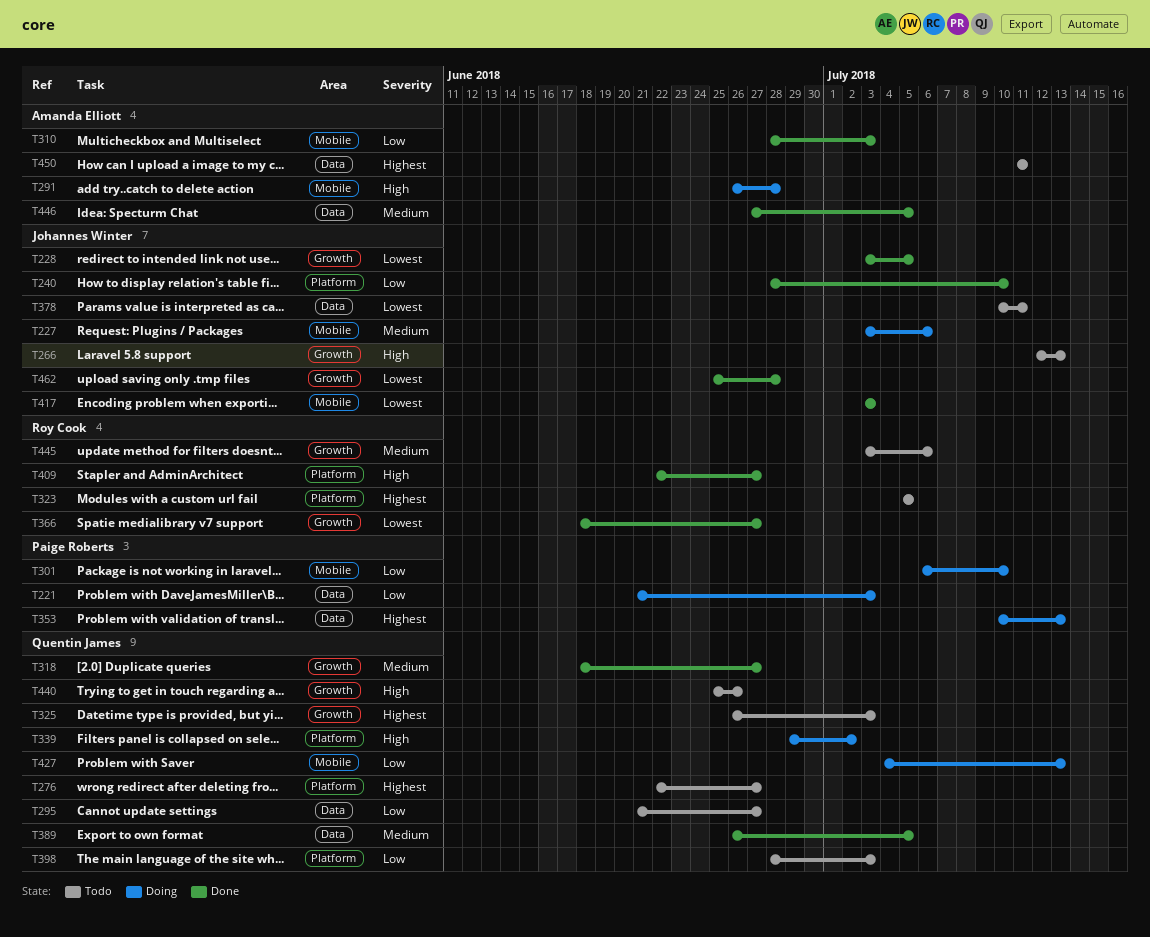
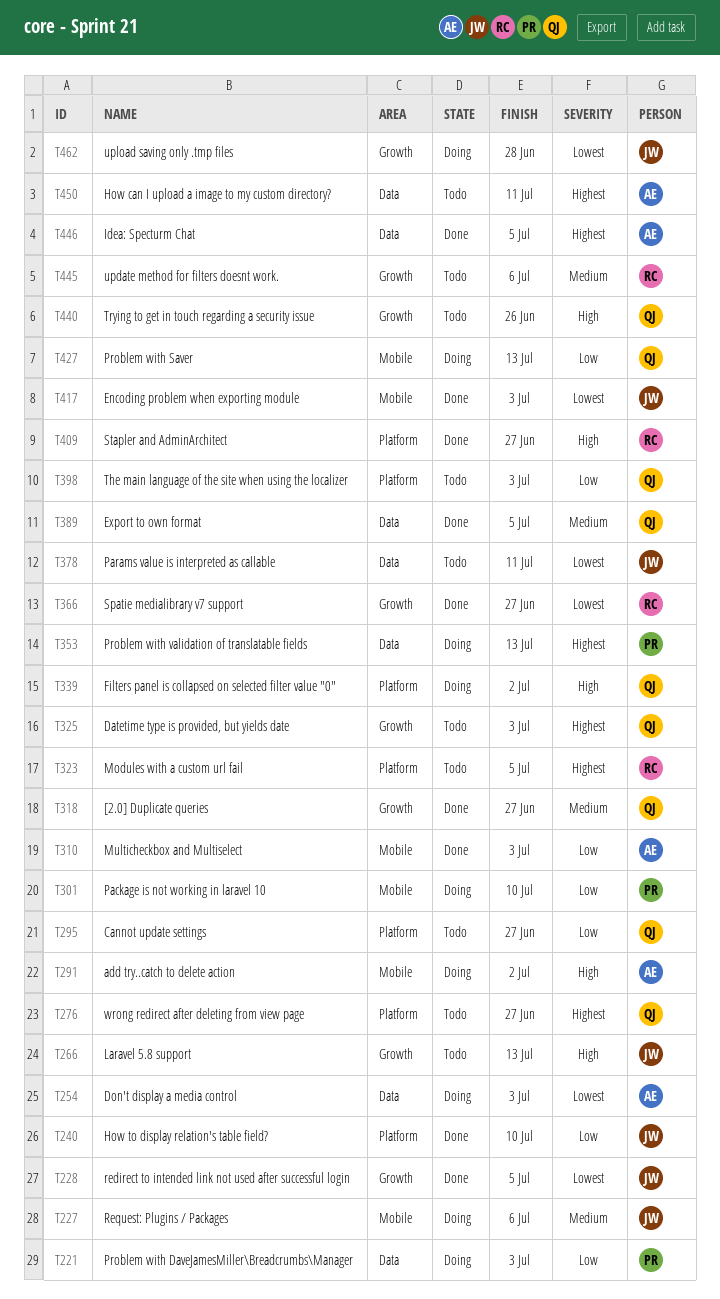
T254: none -> present
T291, due: Jun 28 -> Jul 2
T295, label: Data -> Platform
T446, priority: Medium -> Highest
T462, status: Done -> Doing

